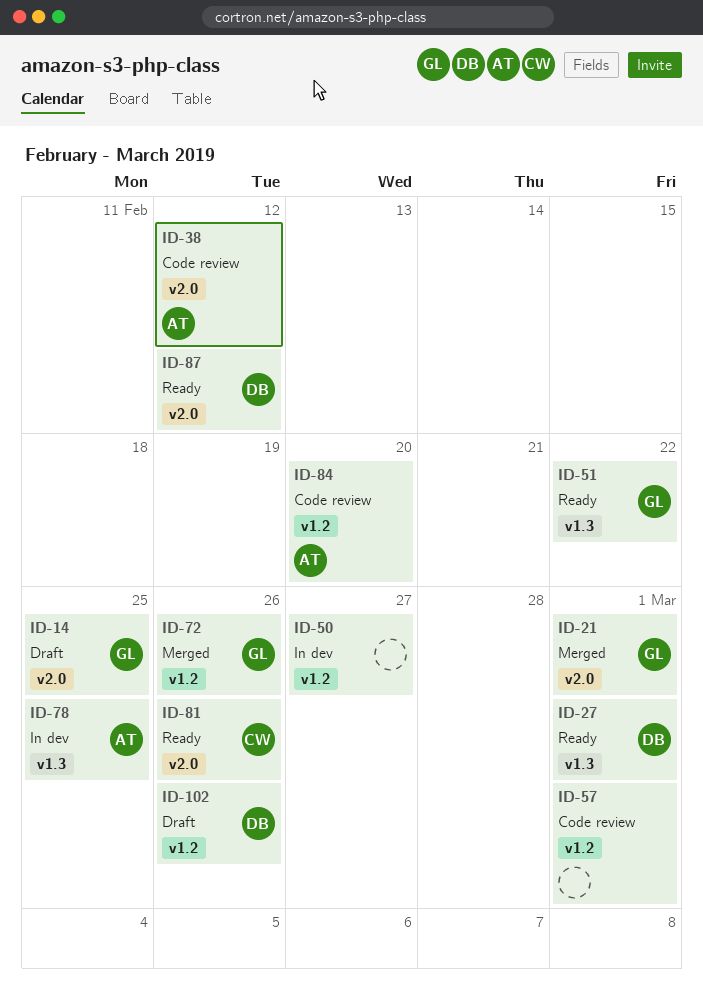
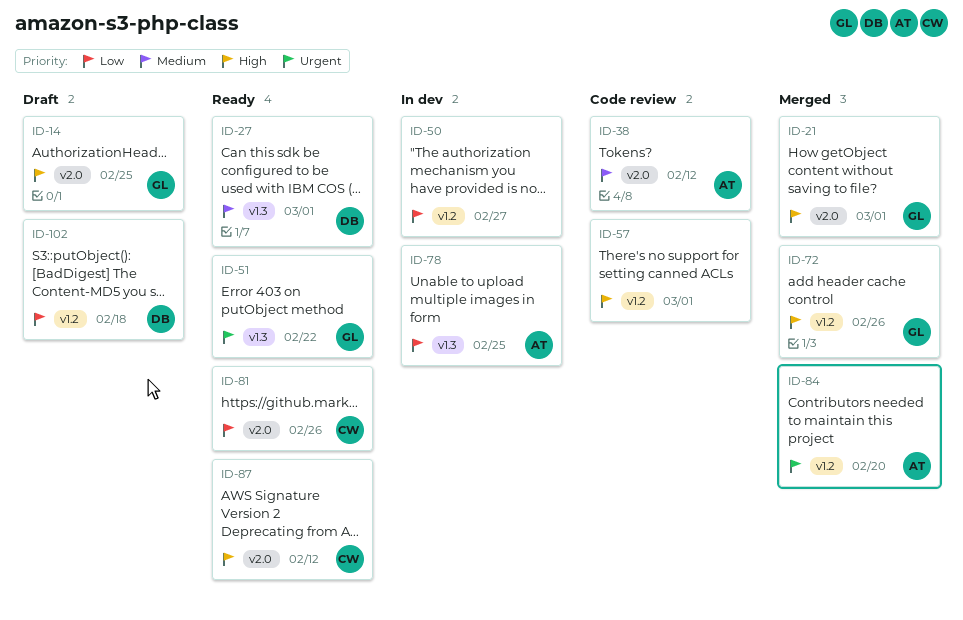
ID-84, status: Code review -> Merged
ID-87, owner: DB -> CW
ID-102, due: Feb 26 -> Feb 18

